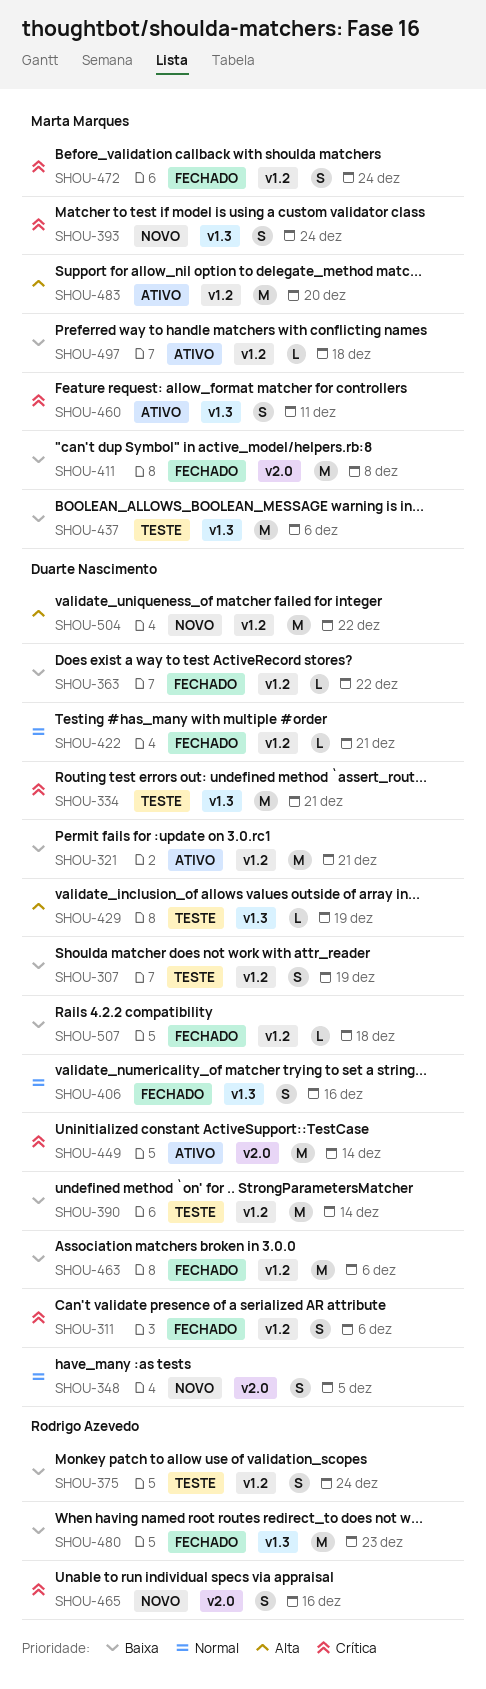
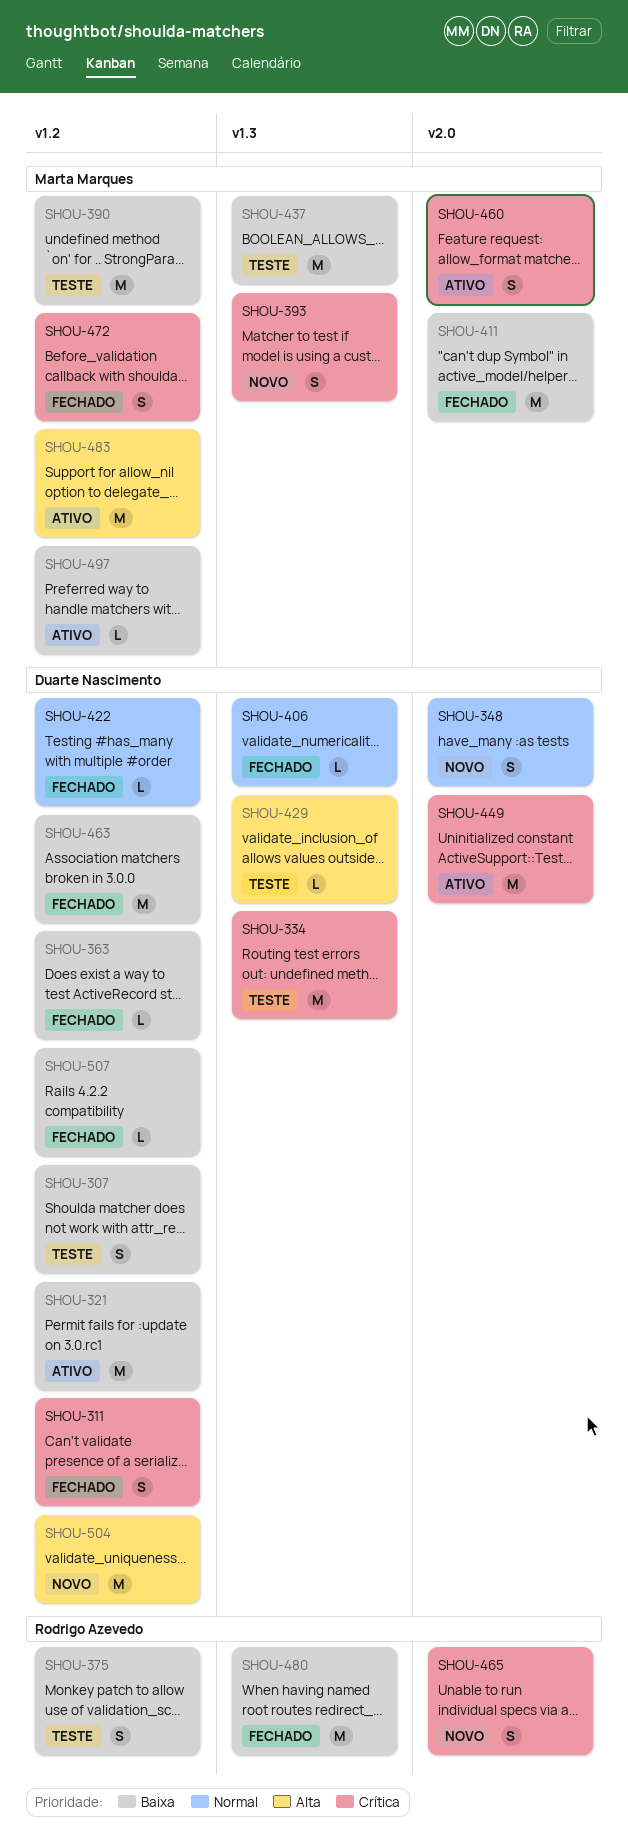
SHOU-390, owner: Duarte Nascimento -> Marta Marques
SHOU-406, estimate: S -> L
SHOU-460, label: v1.3 -> v2.0

